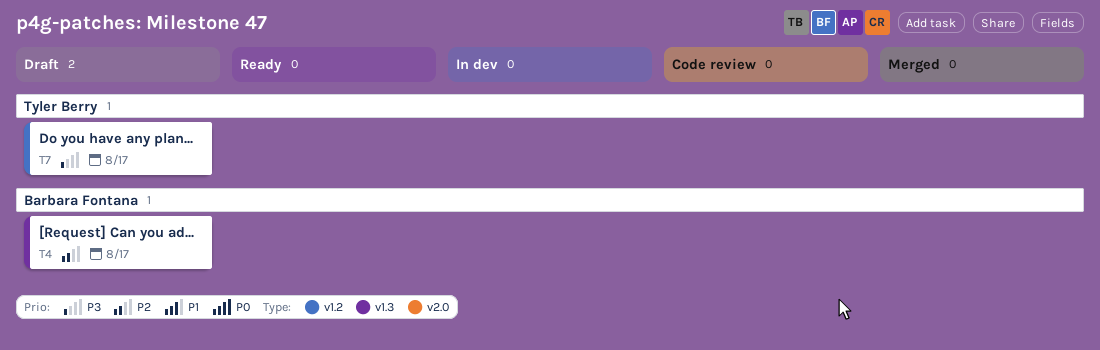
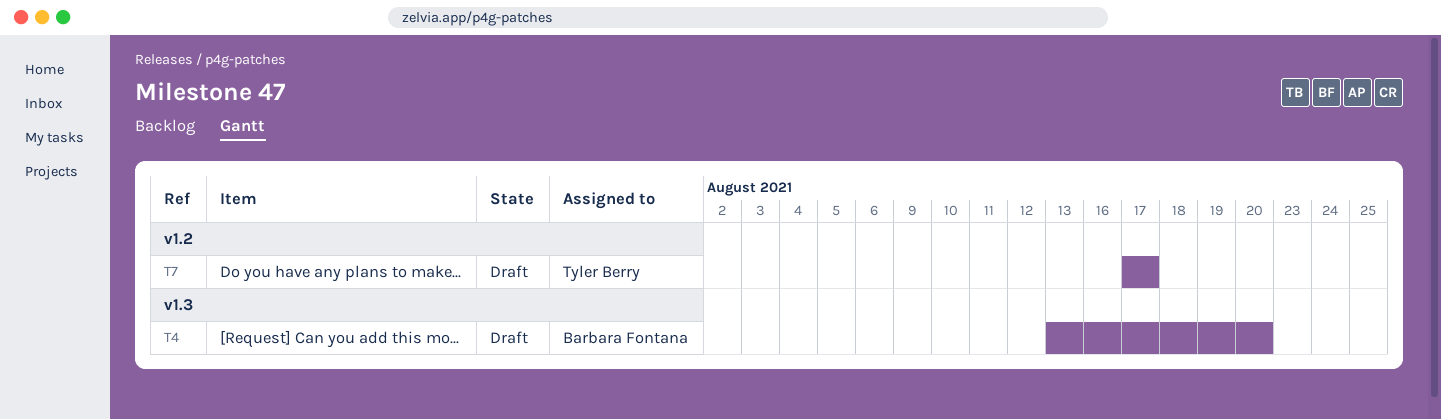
T4, due: Aug 17 -> Aug 20

